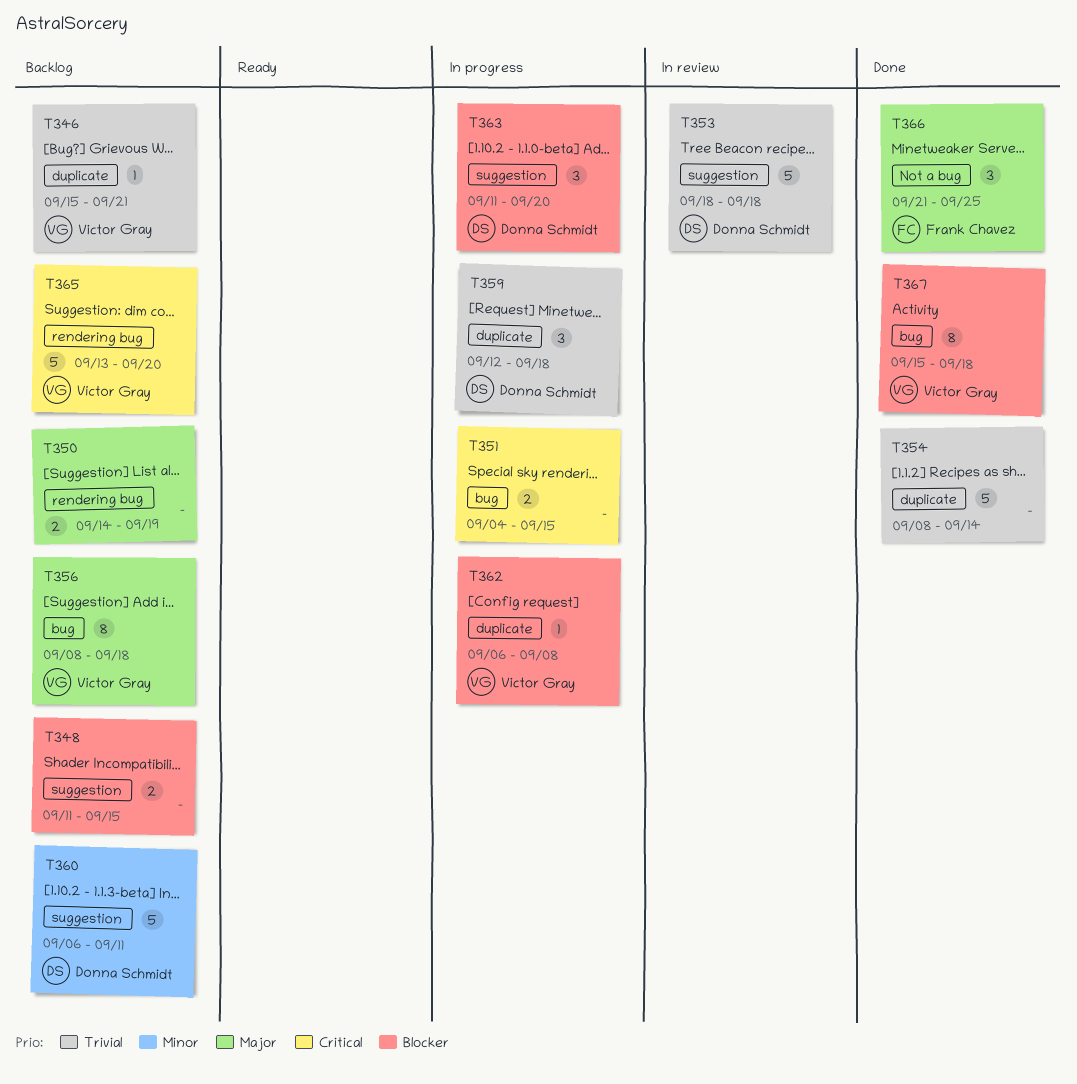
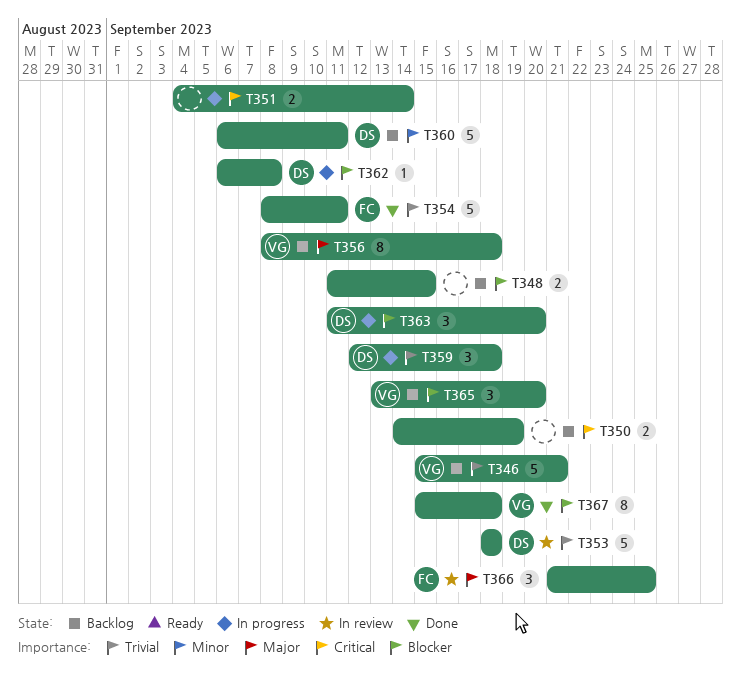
T346, estimate: 1 -> 5
T350, priority: Major -> Critical
T351, due: Sep 15 -> Sep 14
T354, owner: none -> Frank Chavez
T354, due: Sep 14 -> Sep 11
T362, owner: Victor Gray -> Donna Schmidt
T365, priority: Critical -> Blocker
T365, estimate: 5 -> 3
T366, status: Done -> In review

